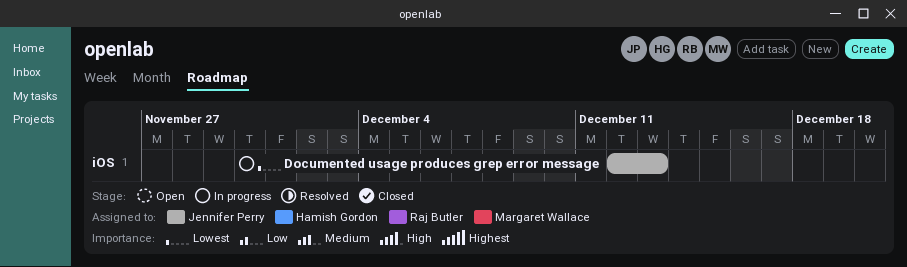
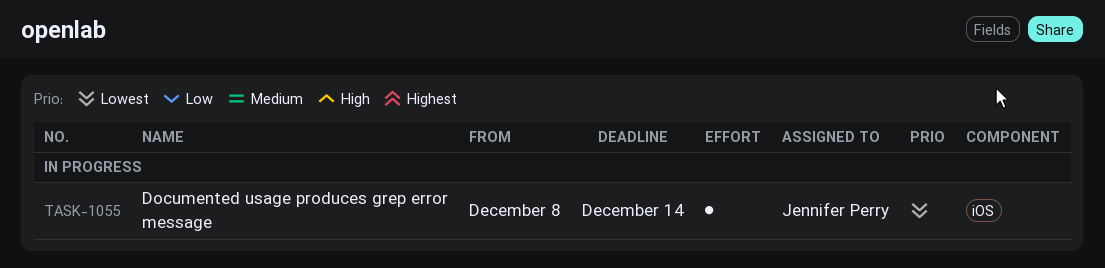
Documented usage produces grep error message, start: Dec 12 -> Dec 8
Documented usage produces grep error message, due: Dec 13 -> Dec 14

